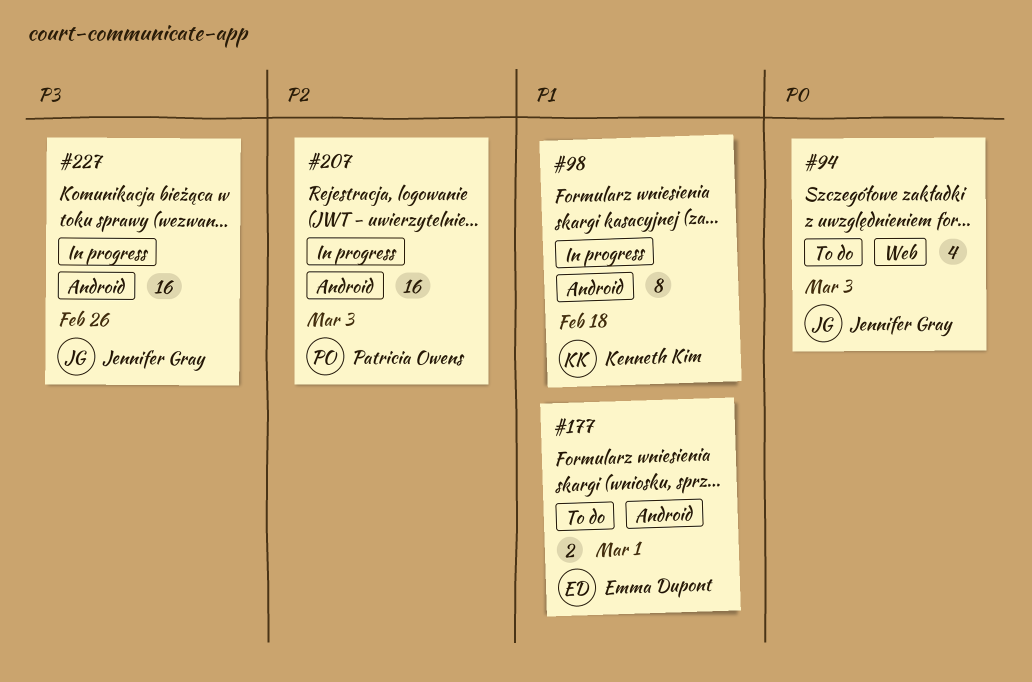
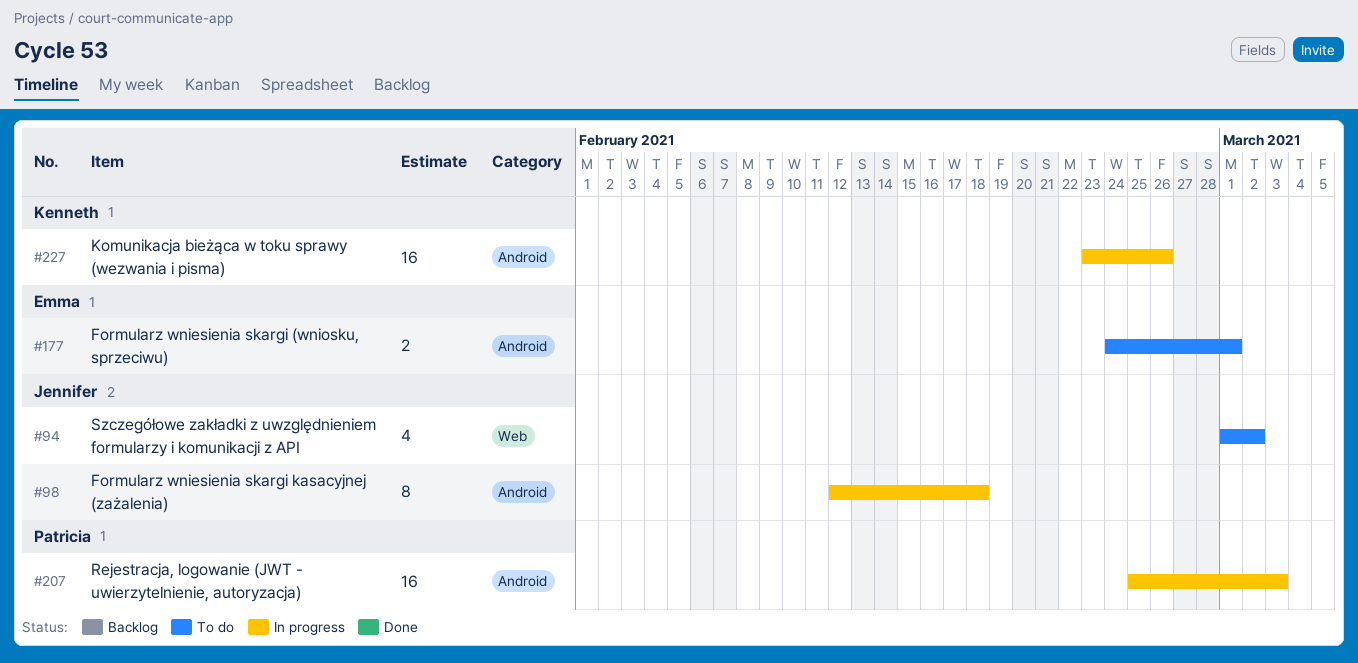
#94, due: Mar 3 -> Mar 2
#98, owner: Kenneth Kim -> Jennifer Gray
#227, owner: Jennifer Gray -> Kenneth Kim

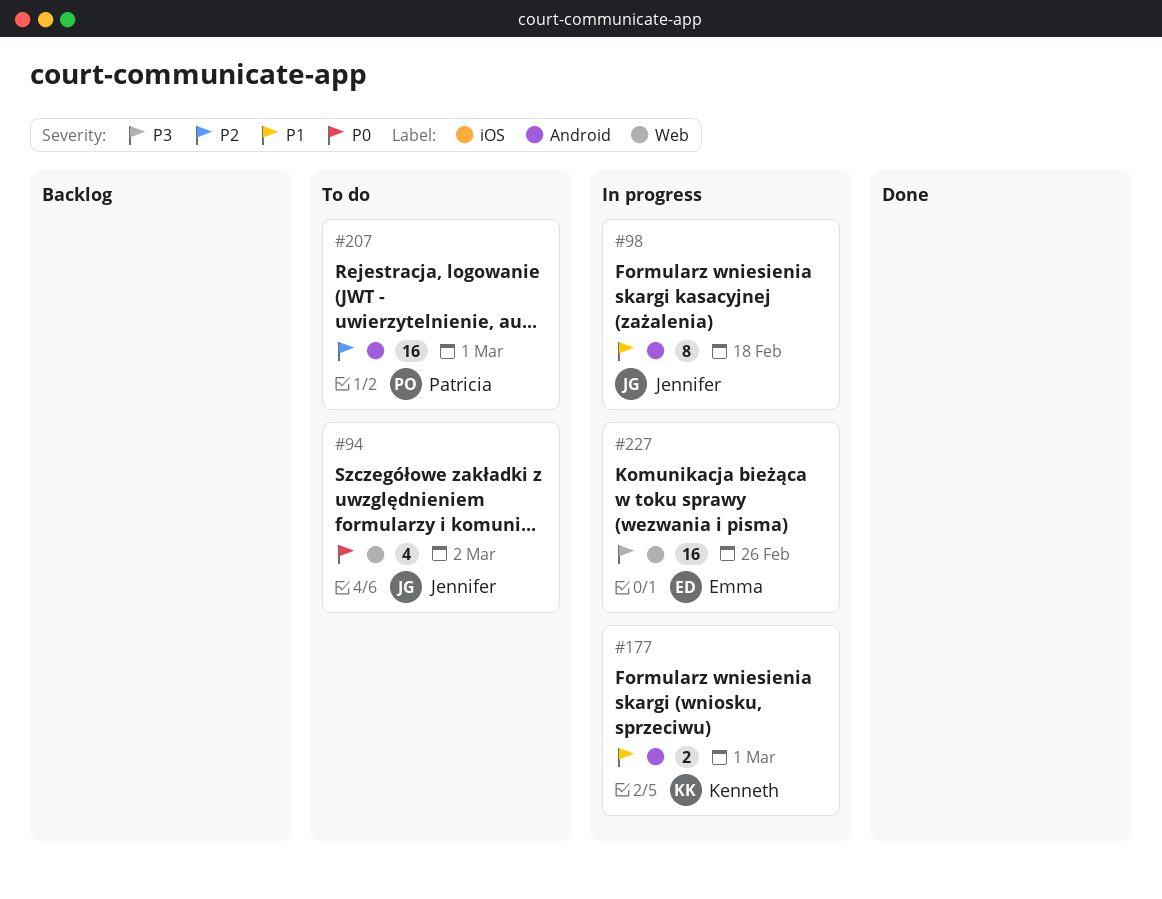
#177, status: To do -> In progress
#177, owner: Emma -> Kenneth
#207, status: In progress -> To do
#207, due: Mar 3 -> Mar 1
#227, owner: Kenneth -> Emma
#227, label: Android -> Web

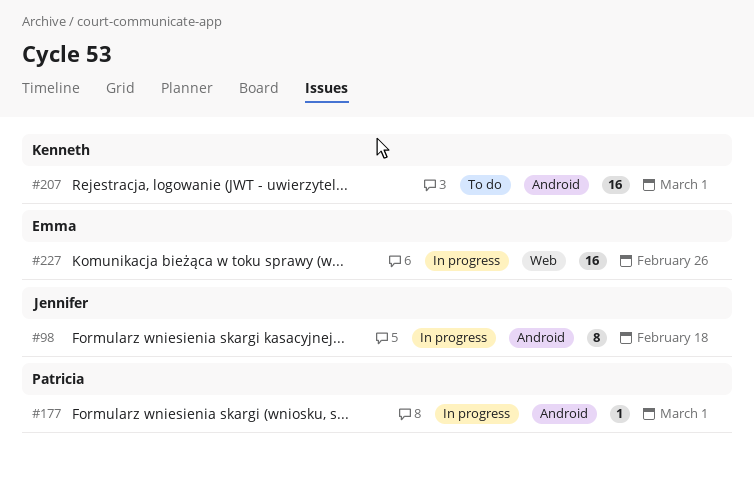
#94: present -> none
#177, owner: Kenneth -> Patricia
#177, estimate: 2 -> 1
#207, owner: Patricia -> Kenneth

